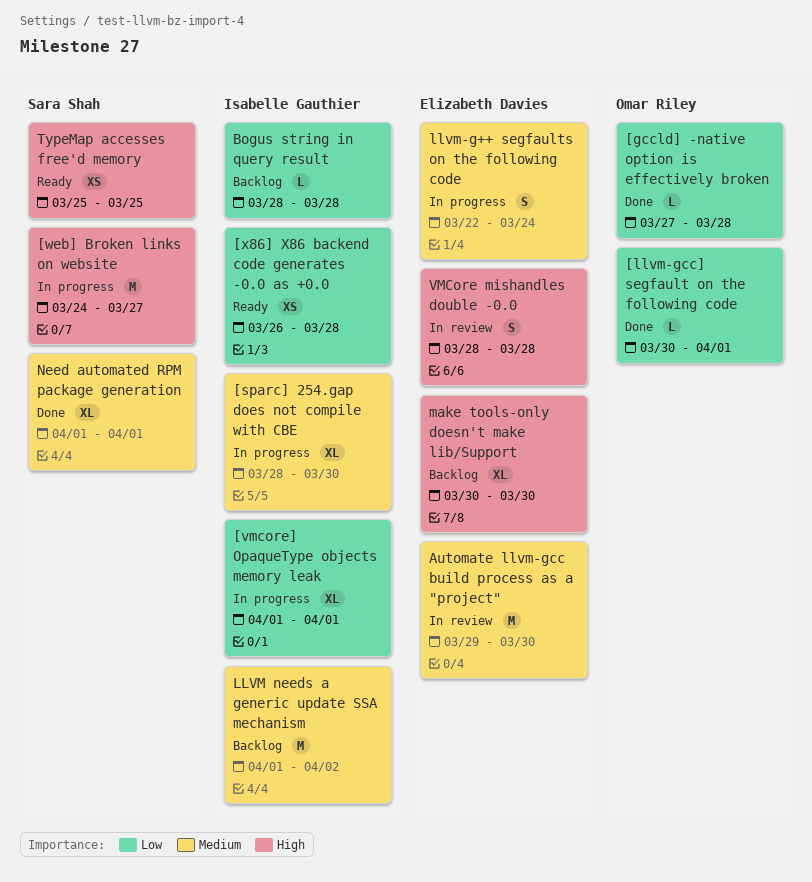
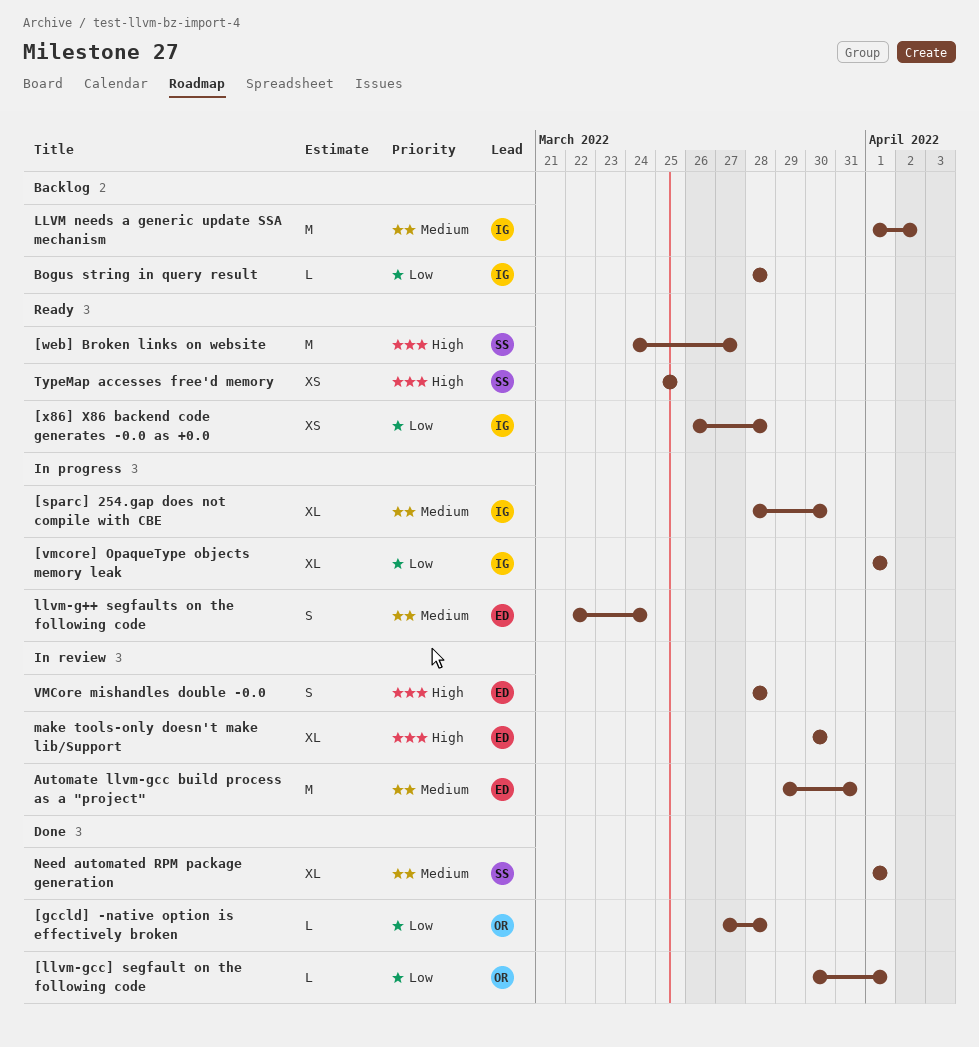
[web] Broken links on website, status: In progress -> Ready
Automate llvm-gcc build process as a "project", due: Mar 30 -> Mar 31
make tools-only doesn't make lib/Support, status: Backlog -> In review

